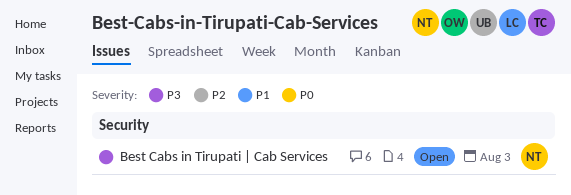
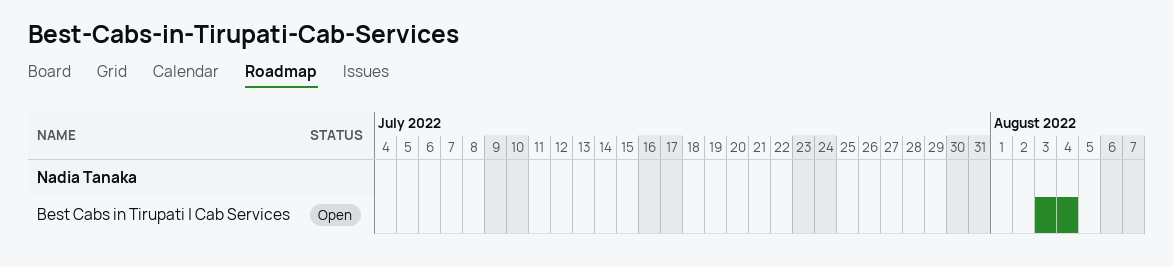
Best Cabs in Tirupati | Cab Services, due: Aug 3 -> Aug 4

